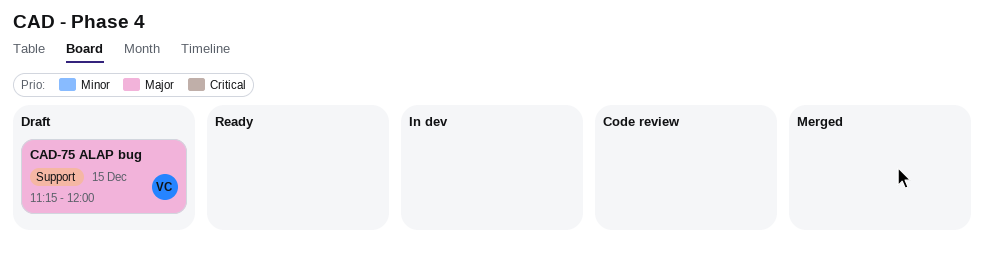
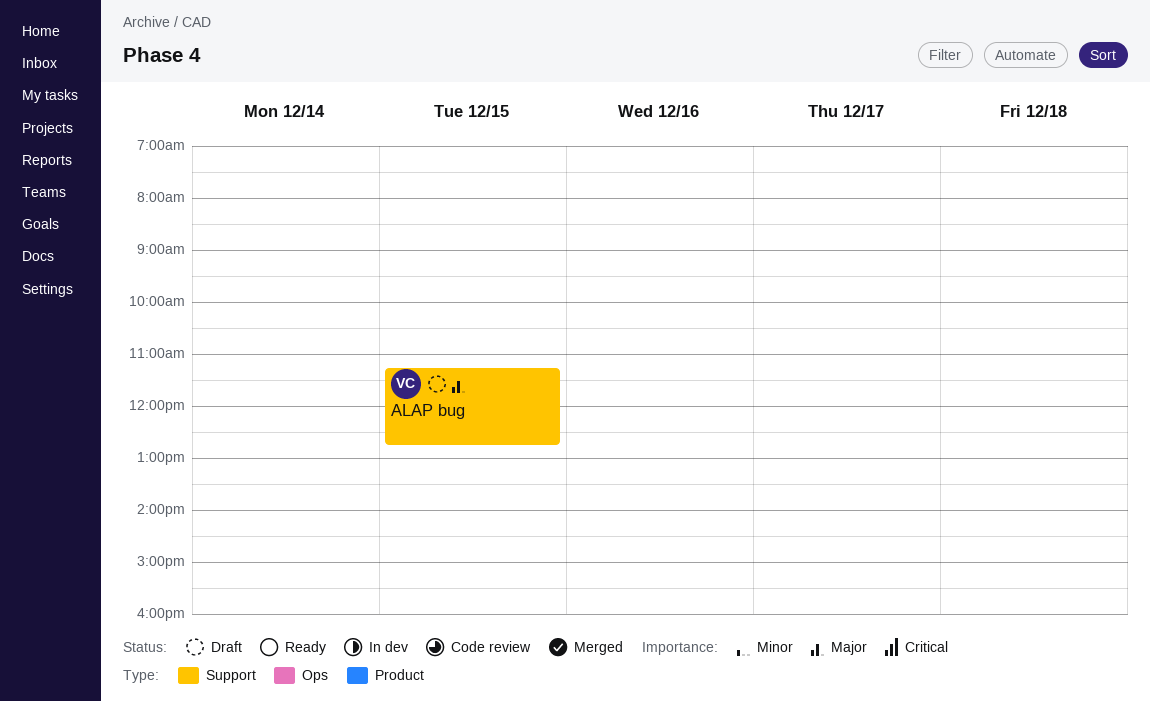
ALAP bug, ends: 12:00 -> 12:45

